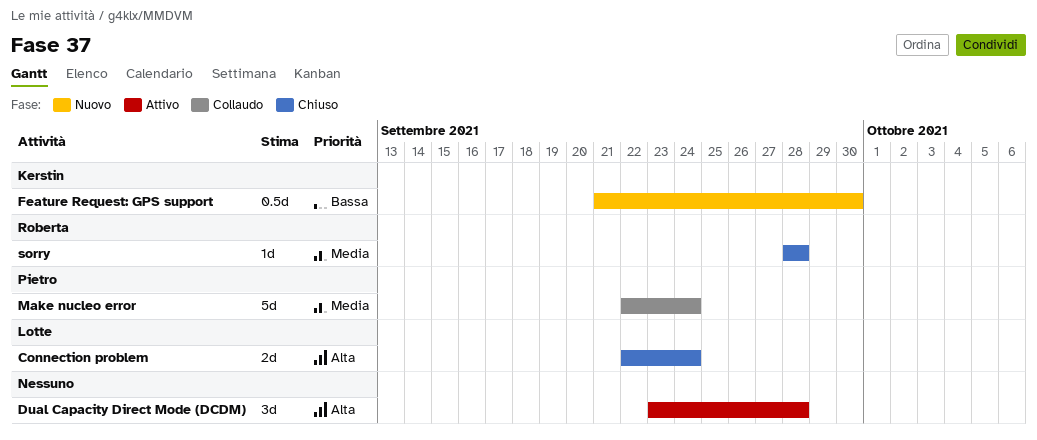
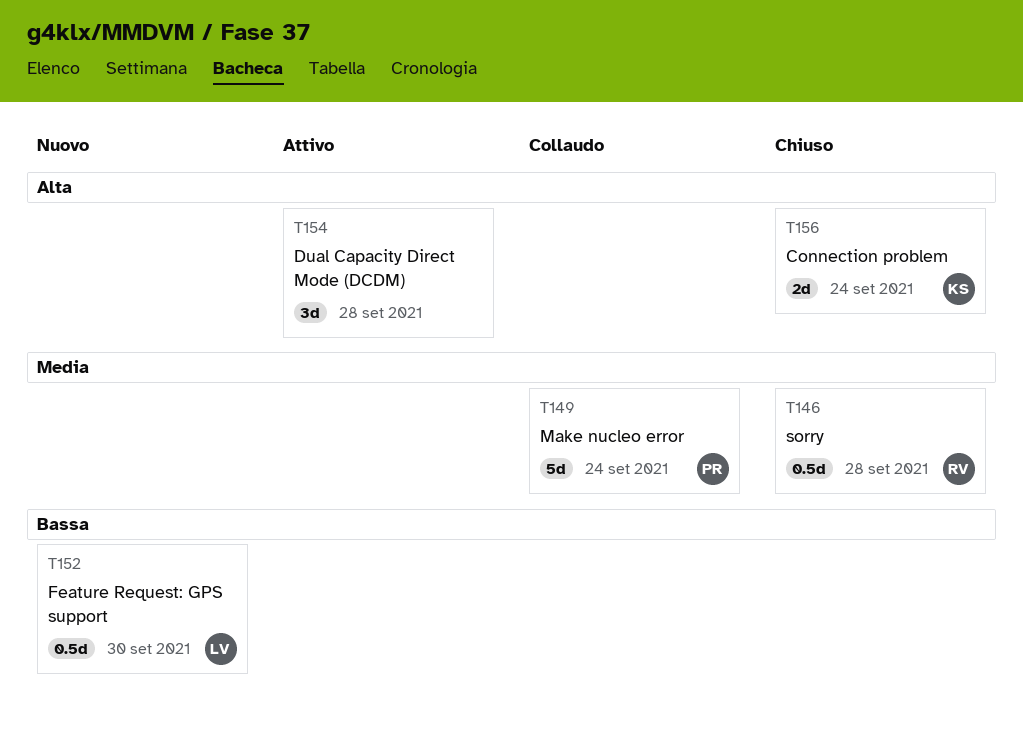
Connection problem, owner: Lotte -> Kerstin
Feature Request: GPS support, owner: Kerstin -> Lotte
sorry, estimate: 1d -> 0.5d

